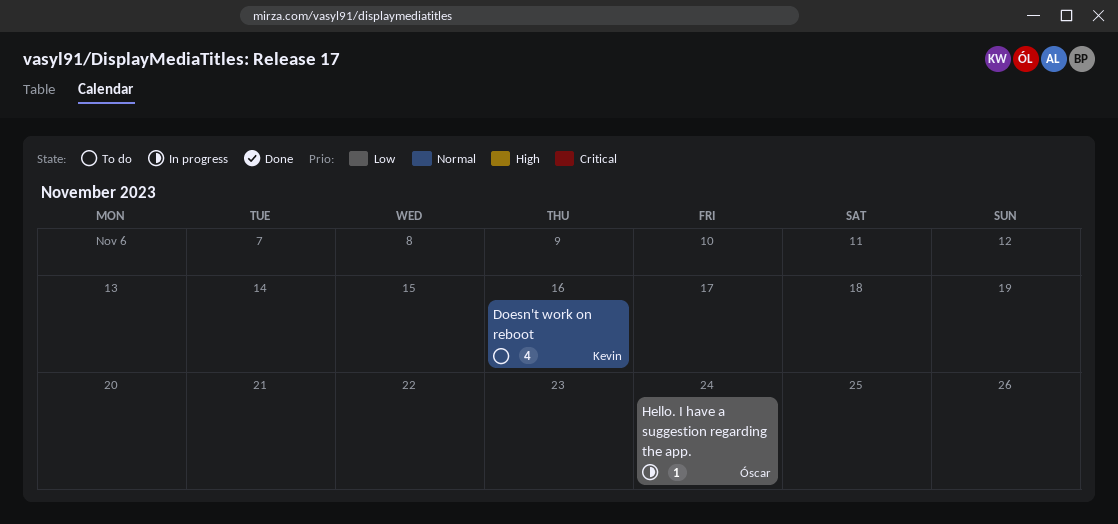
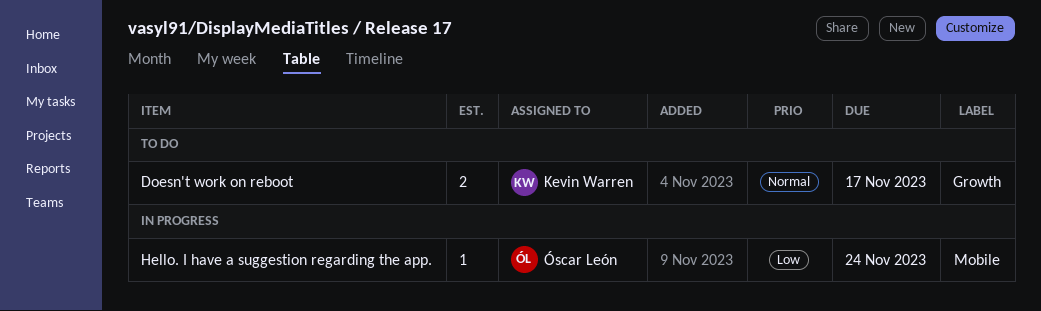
Doesn't work on reboot, estimate: 4 -> 2
Doesn't work on reboot, due: Nov 16 -> Nov 17

